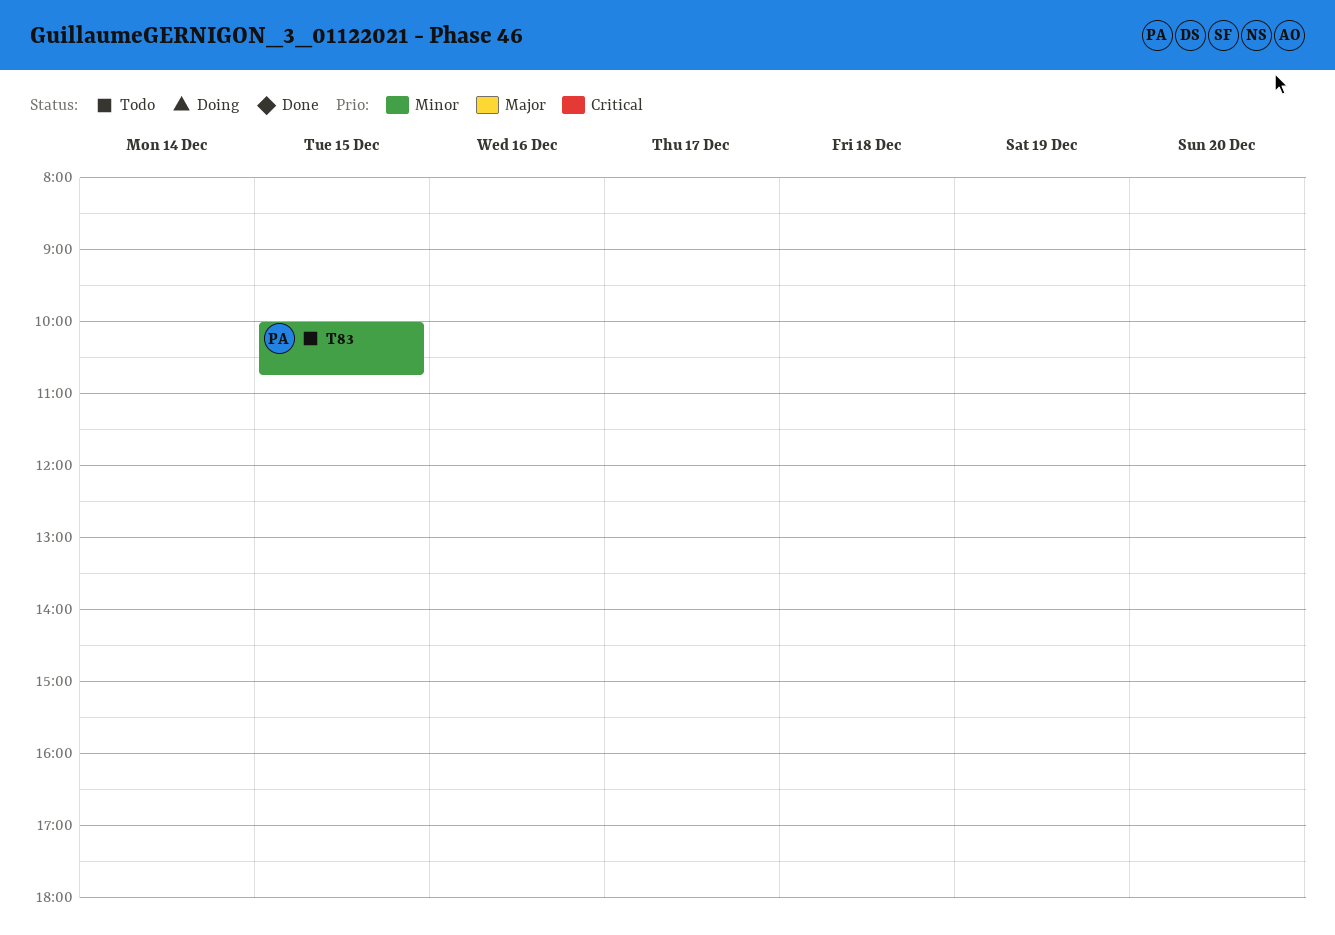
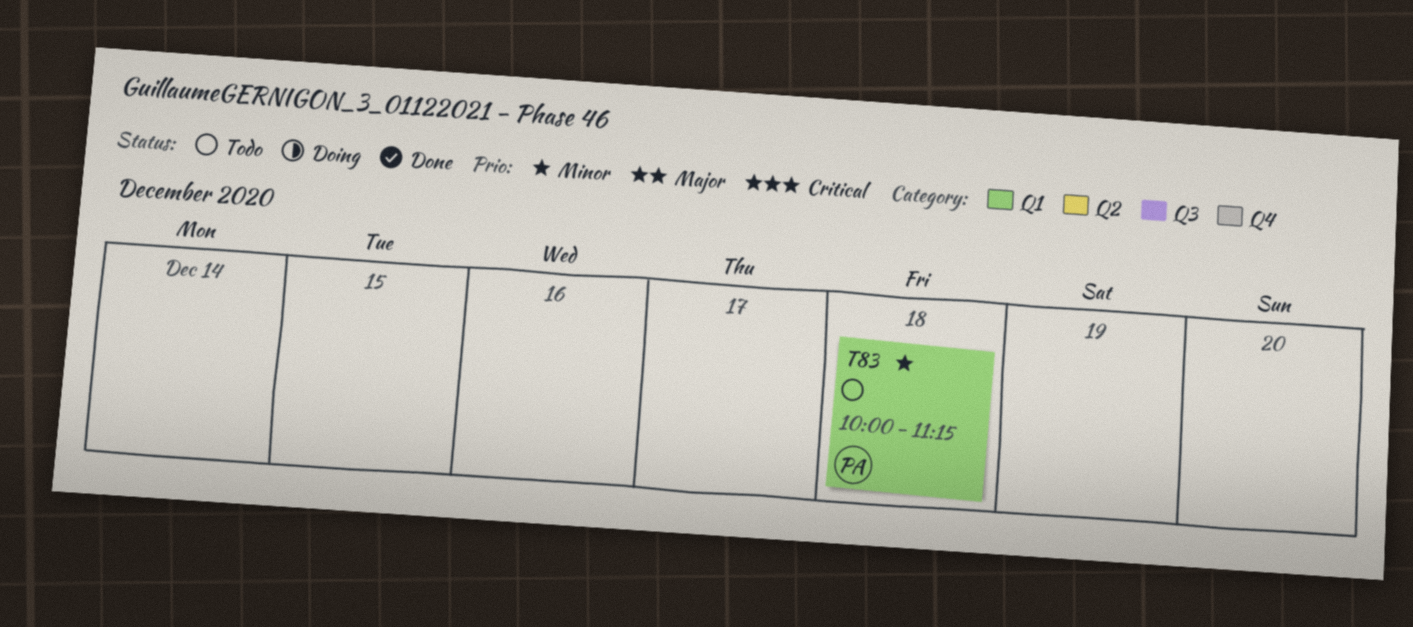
T83, day: Dec 15 -> Dec 18
T83, ends: 10:45 -> 11:15

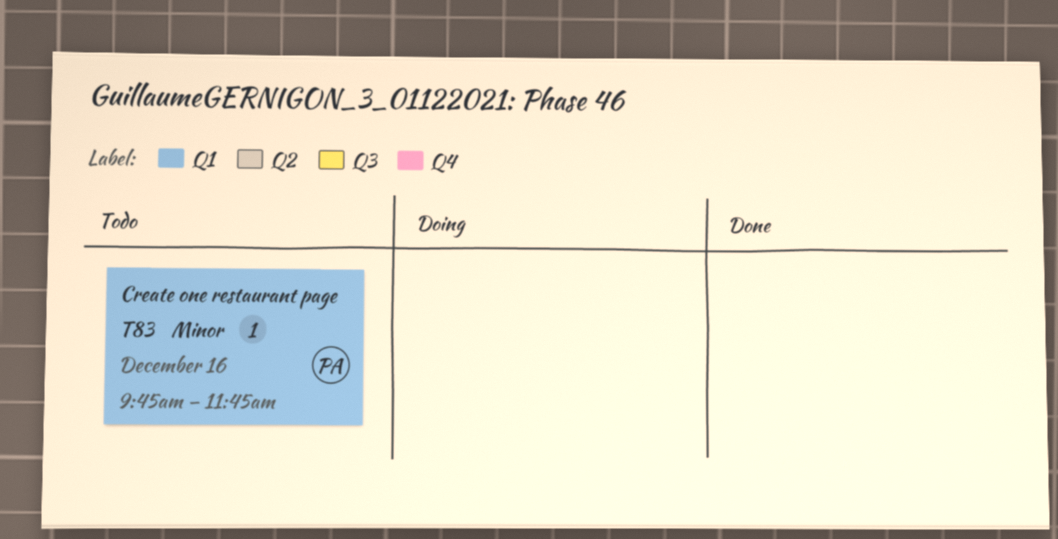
T83, day: Dec 18 -> Dec 16
T83, begins: 10:00 -> 09:45
T83, ends: 11:15 -> 11:45

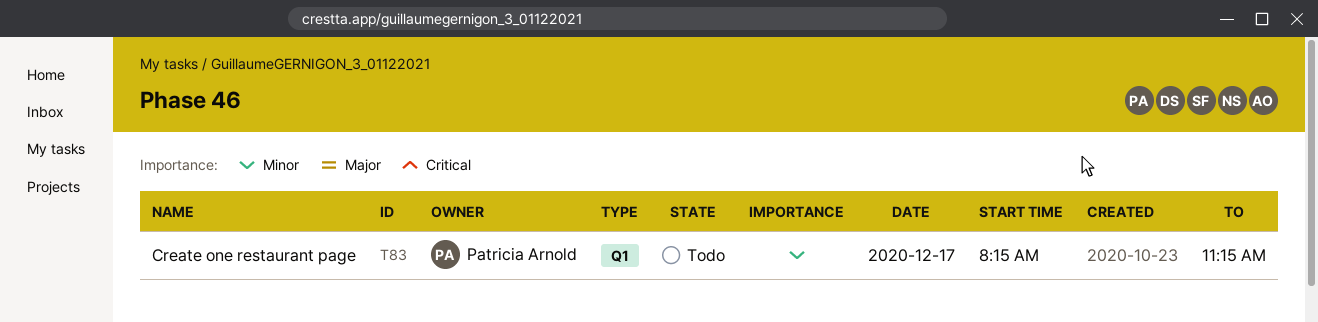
T83, day: Dec 16 -> Dec 17
T83, begins: 09:45 -> 08:15
T83, ends: 11:45 -> 11:15

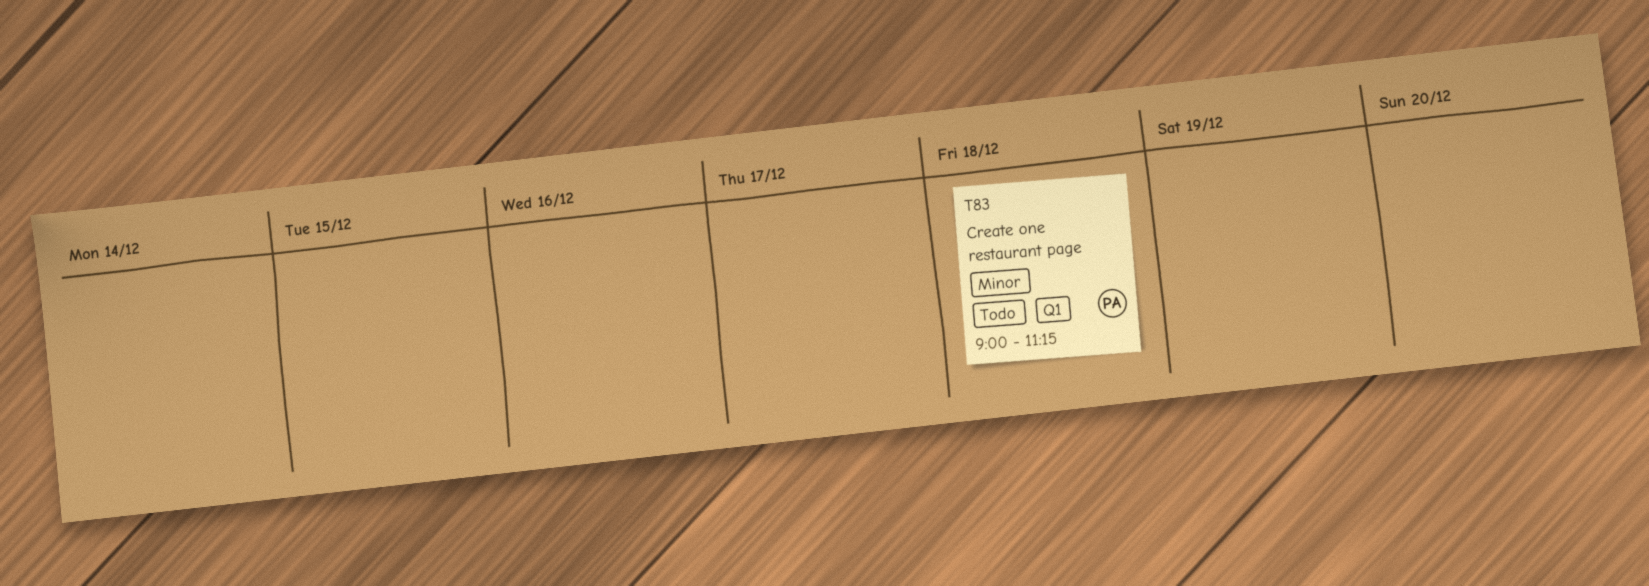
T83, day: Dec 17 -> Dec 18
T83, begins: 08:15 -> 09:00

